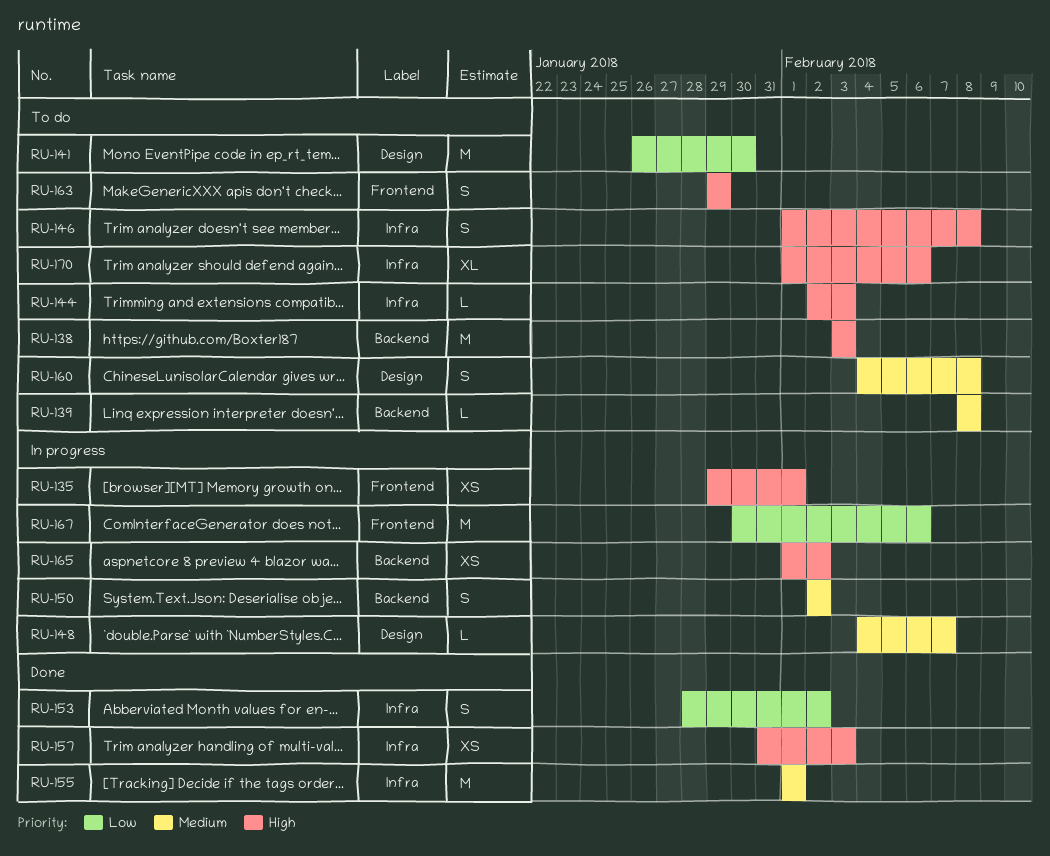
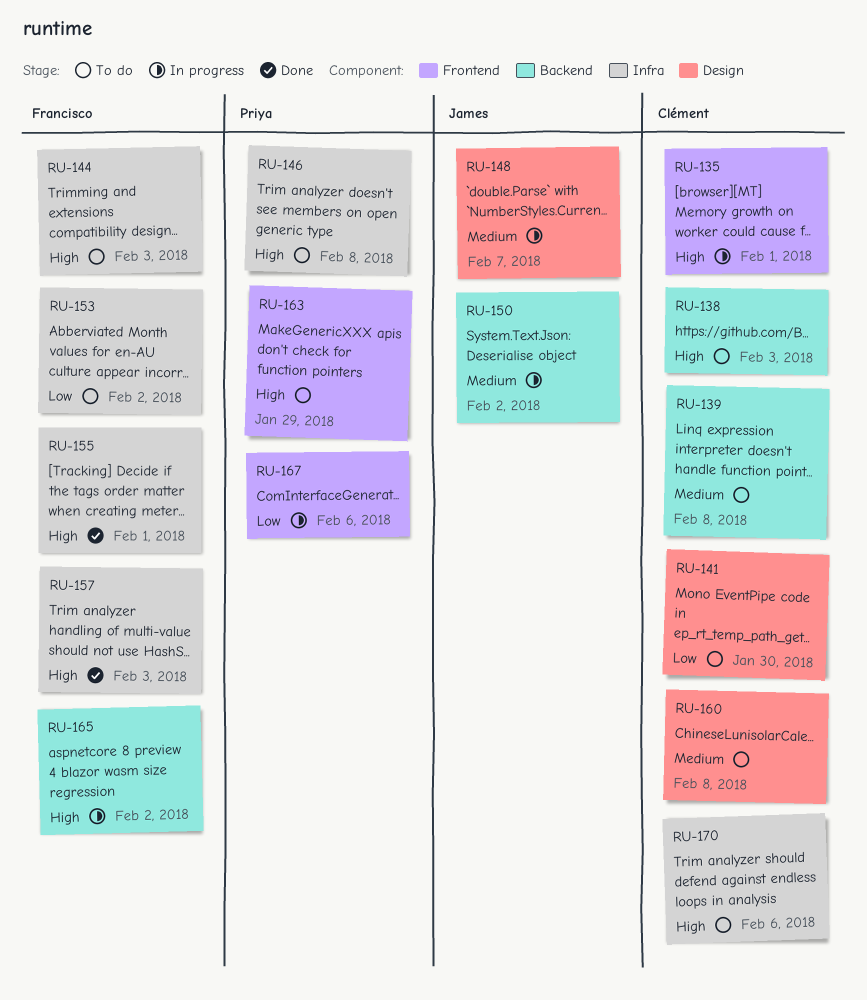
RU-153, status: Done -> To do
RU-155, priority: Medium -> High

